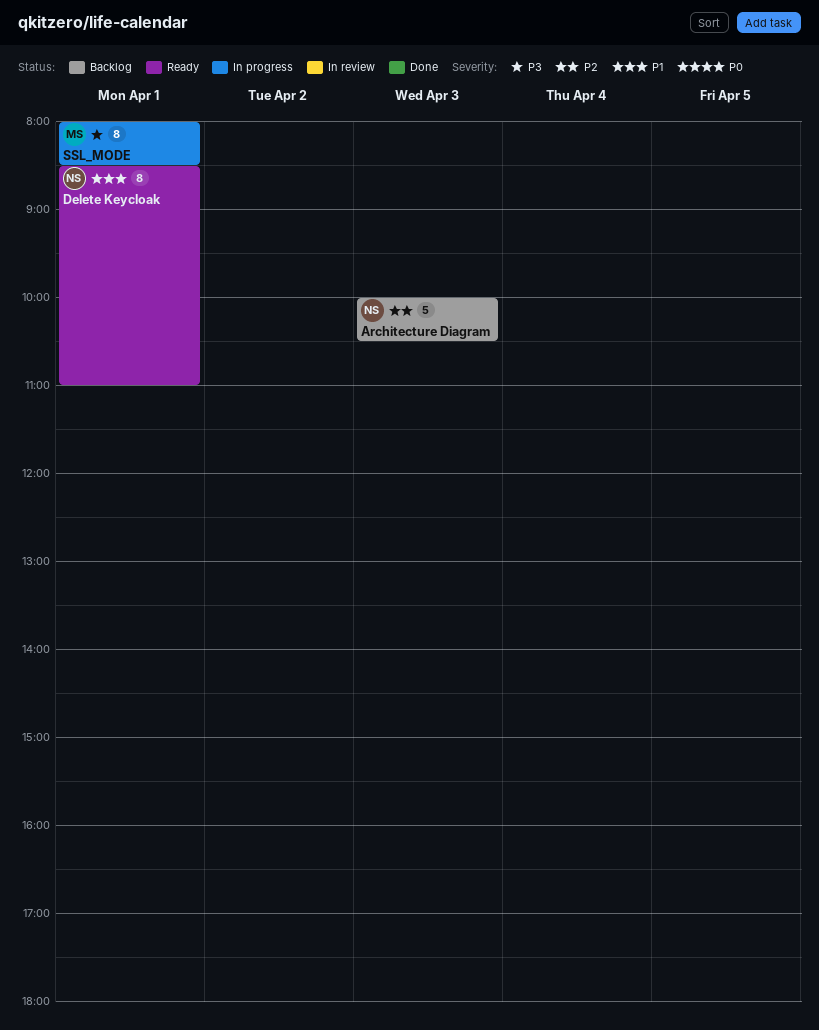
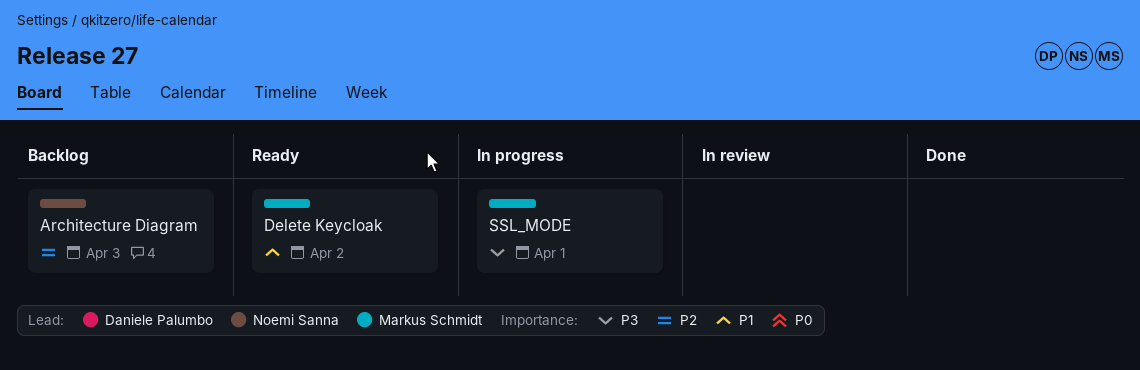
Delete Keycloak, owner: Noemi Sanna -> Markus Schmidt
Delete Keycloak, day: Apr 1 -> Apr 2

